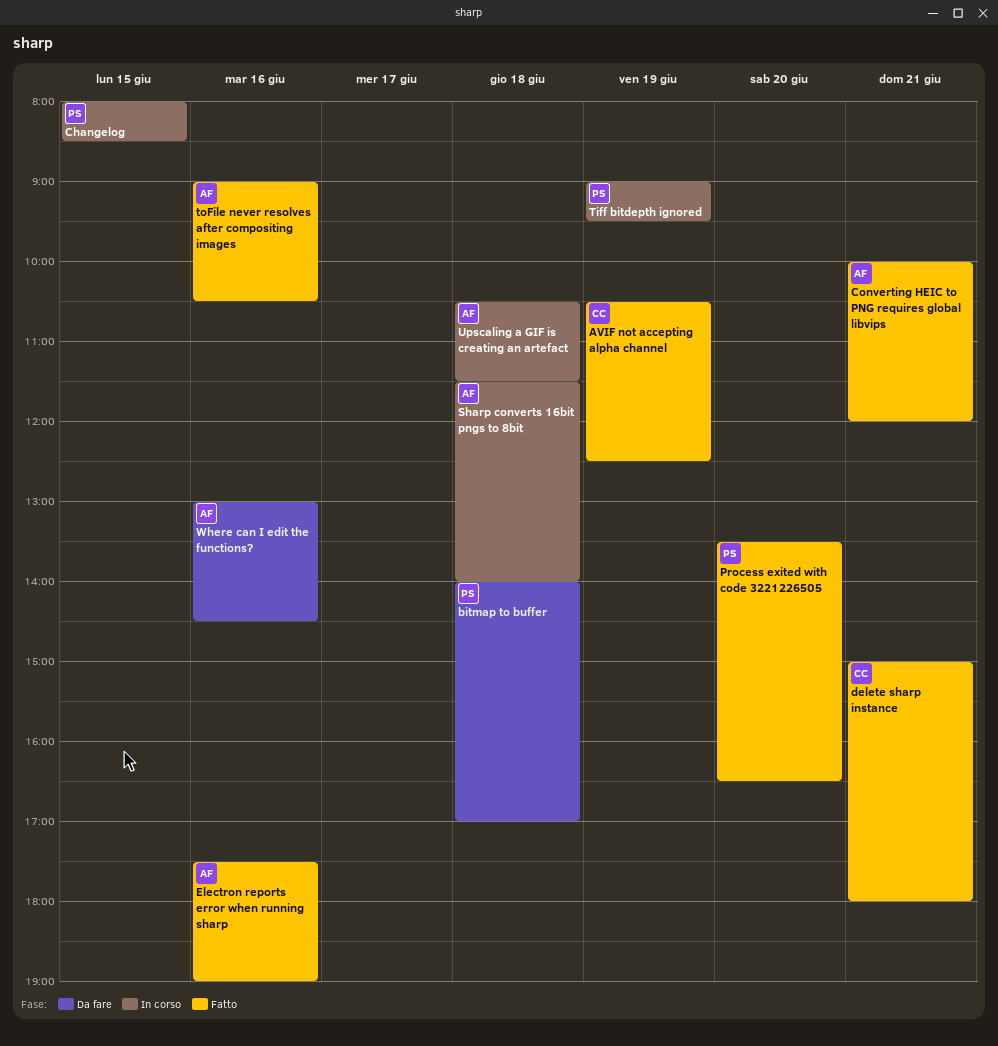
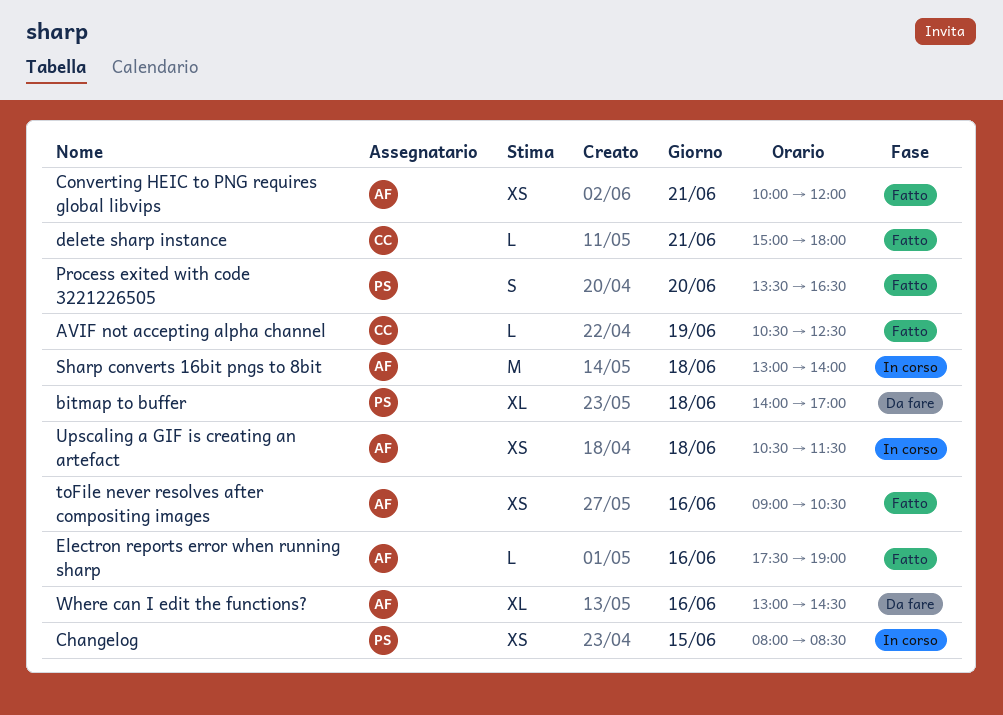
Sharp converts 16bit pngs to 8bit, begins: 11:30 -> 13:00
Tiff bitdepth ignored: present -> none

